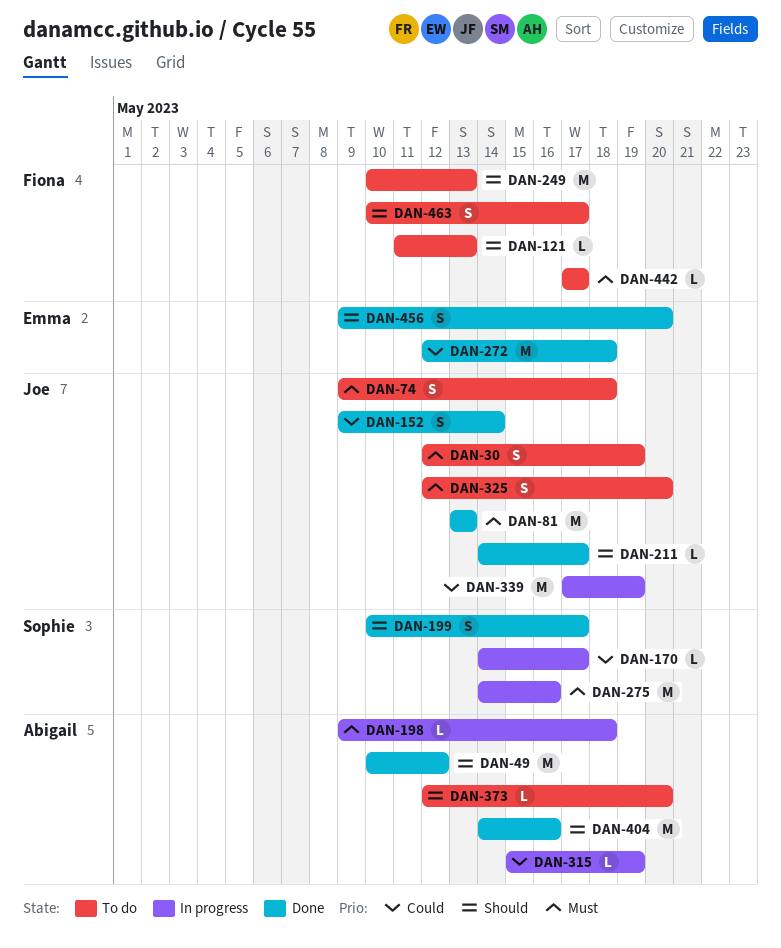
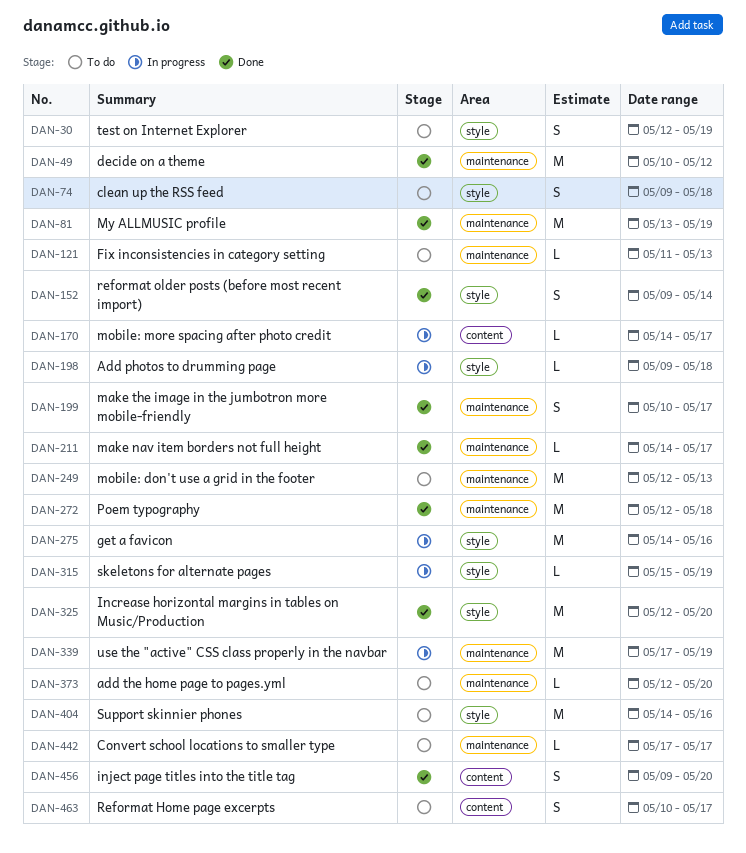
DAN-81, due: May 13 -> May 19
DAN-249, start: May 10 -> May 12
DAN-325, status: To do -> Done
DAN-325, estimate: S -> M
DAN-404, status: Done -> To do

